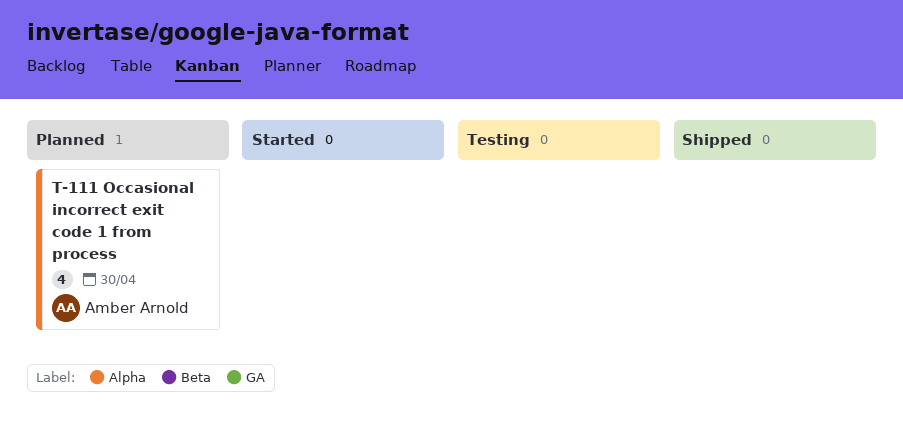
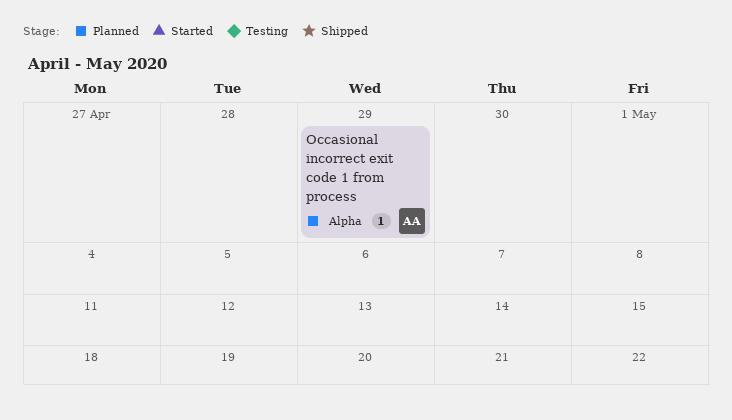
Occasional incorrect exit code 1 from process, estimate: 4 -> 1
Occasional incorrect exit code 1 from process, due: Apr 30 -> Apr 29

